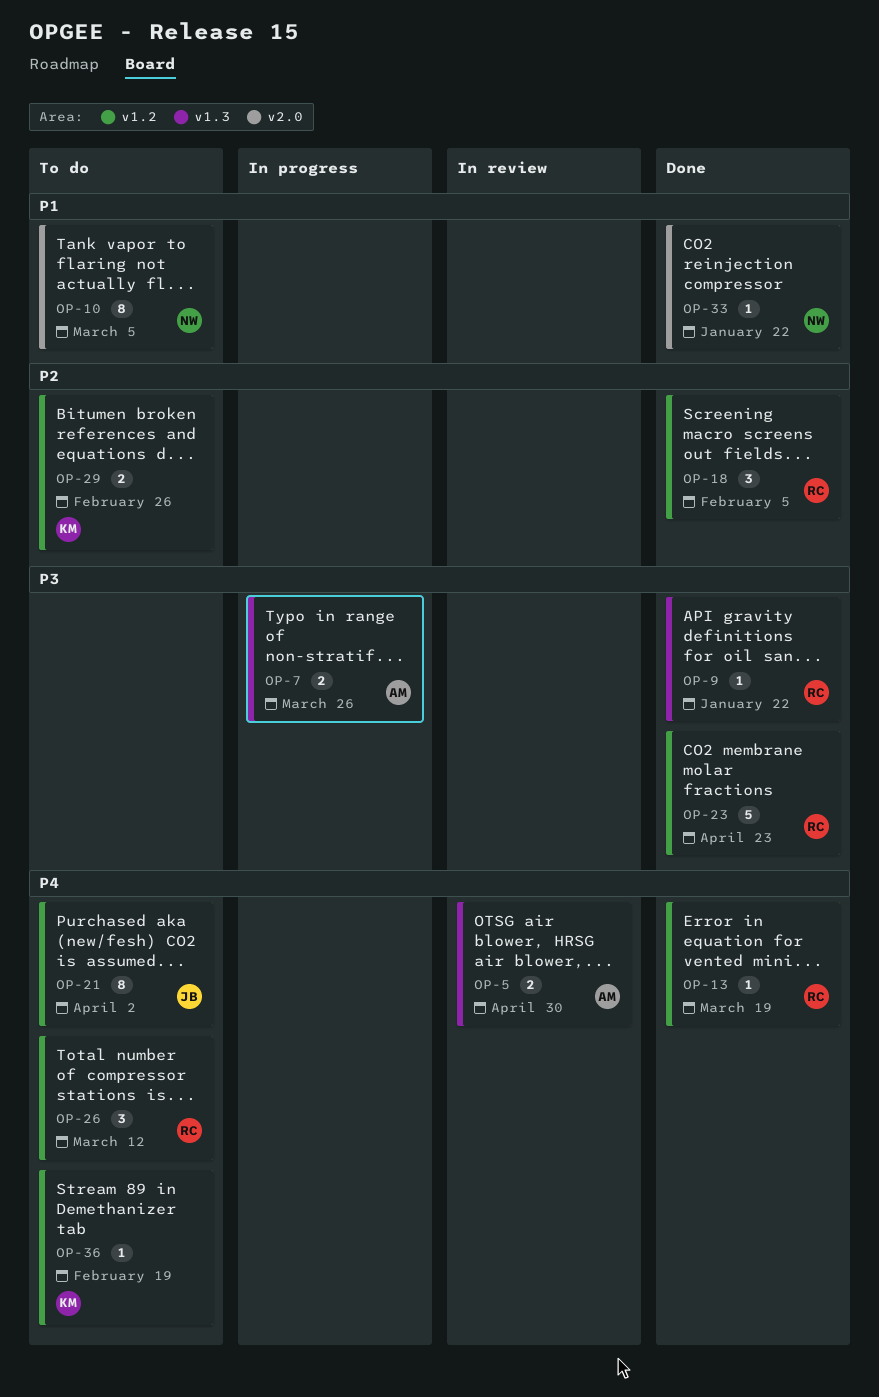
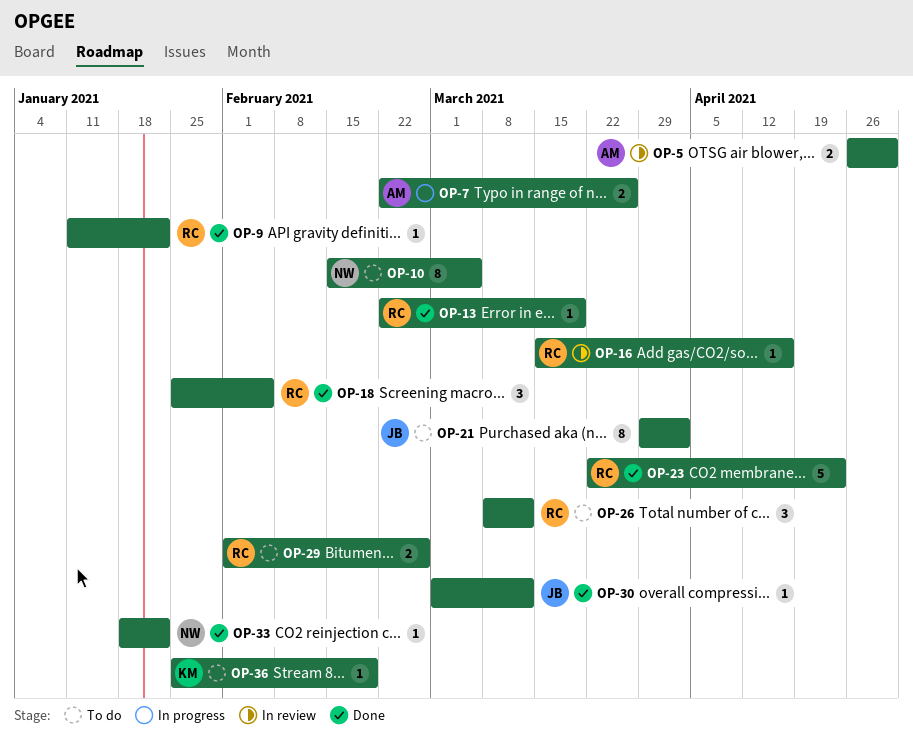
OP-16: none -> present
OP-29, owner: KM -> RC
OP-30: none -> present

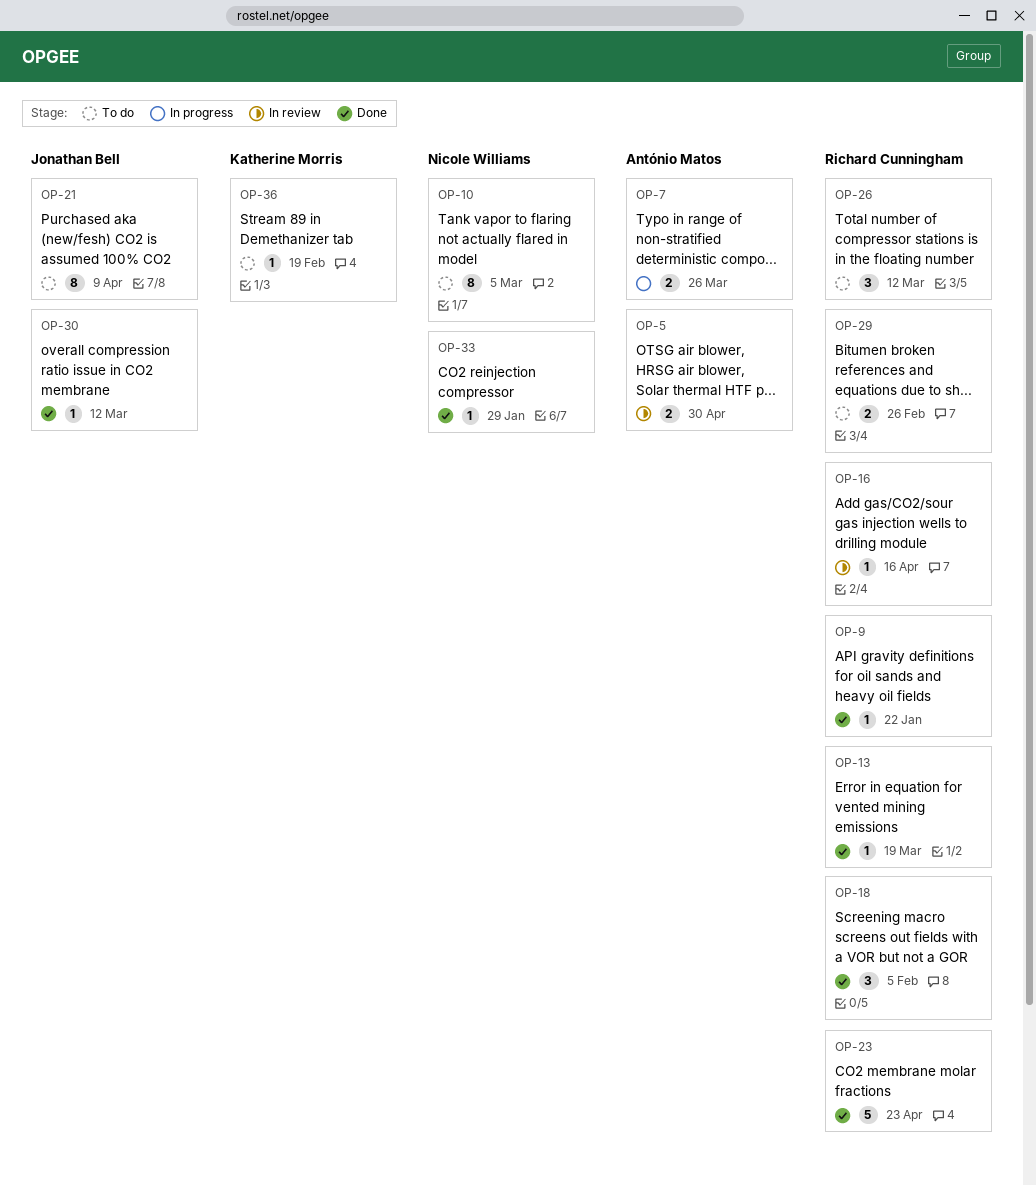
OP-21, due: Apr 2 -> Apr 9
OP-33, due: Jan 22 -> Jan 29

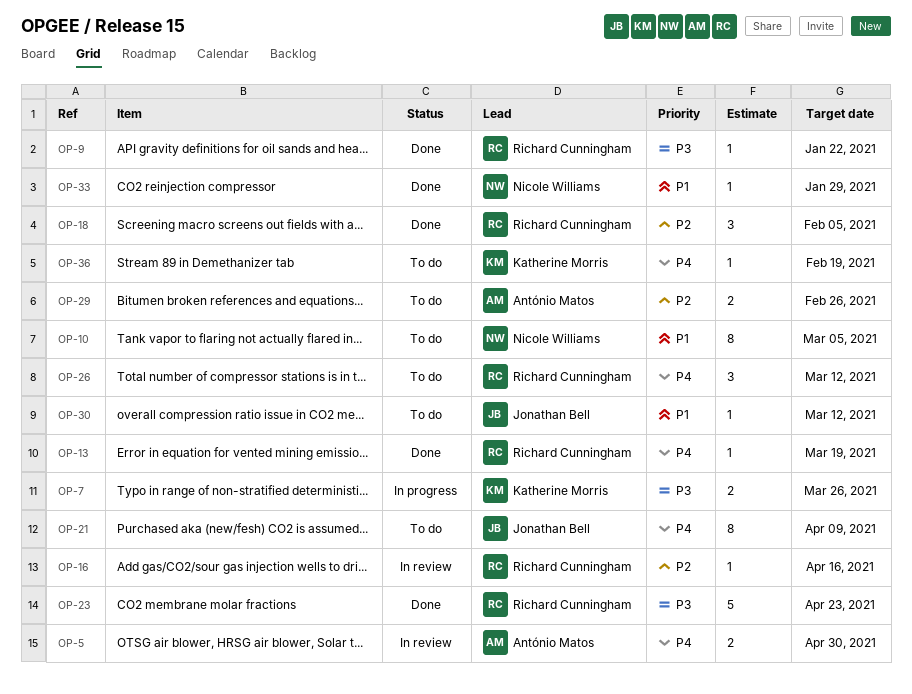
OP-7, owner: António Matos -> Katherine Morris
OP-29, owner: Richard Cunningham -> António Matos
OP-30, status: Done -> To do

